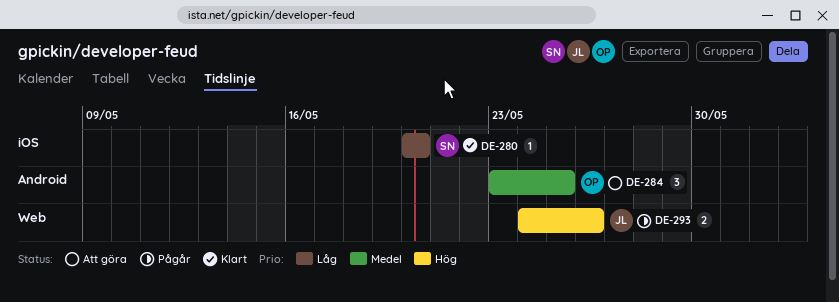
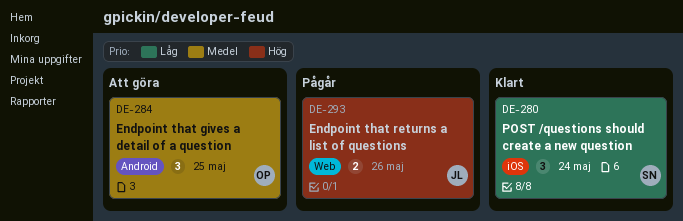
DE-280, estimate: 1 -> 3
DE-280, due: May 20 -> May 24

